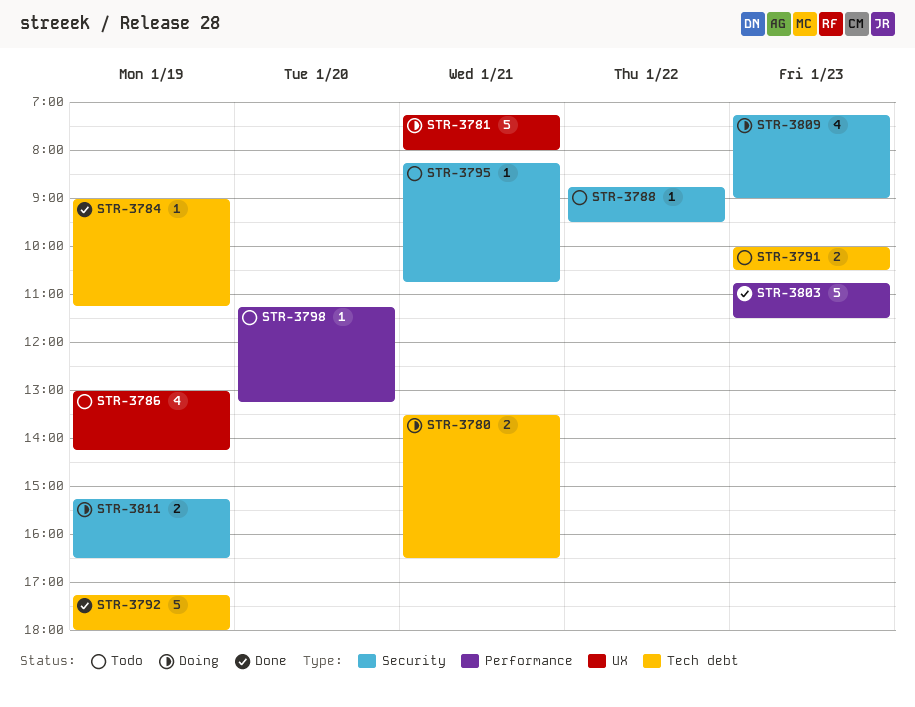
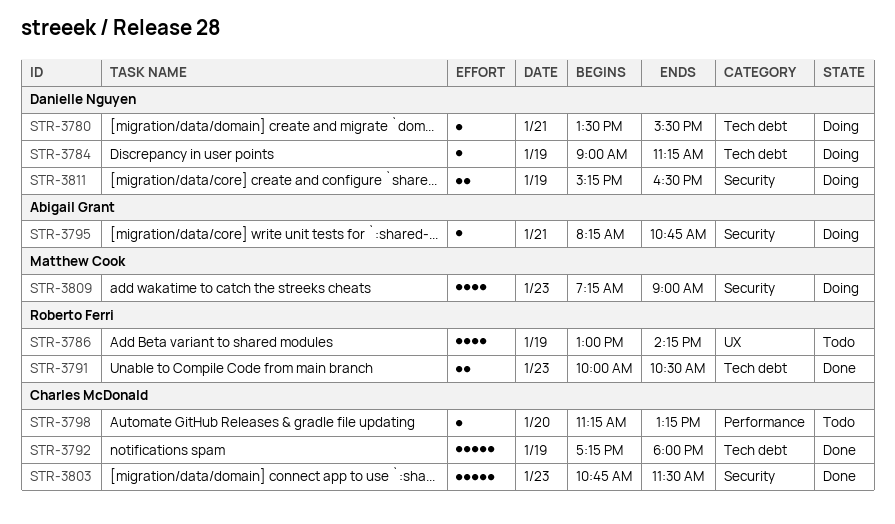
STR-3780, estimate: 2 -> 1
STR-3780, ends: 16:30 -> 15:30
STR-3781: present -> none
STR-3784, status: Done -> Doing
STR-3788: present -> none
STR-3791, status: Todo -> Done
STR-3795, status: Todo -> Doing
STR-3803, label: Performance -> Security

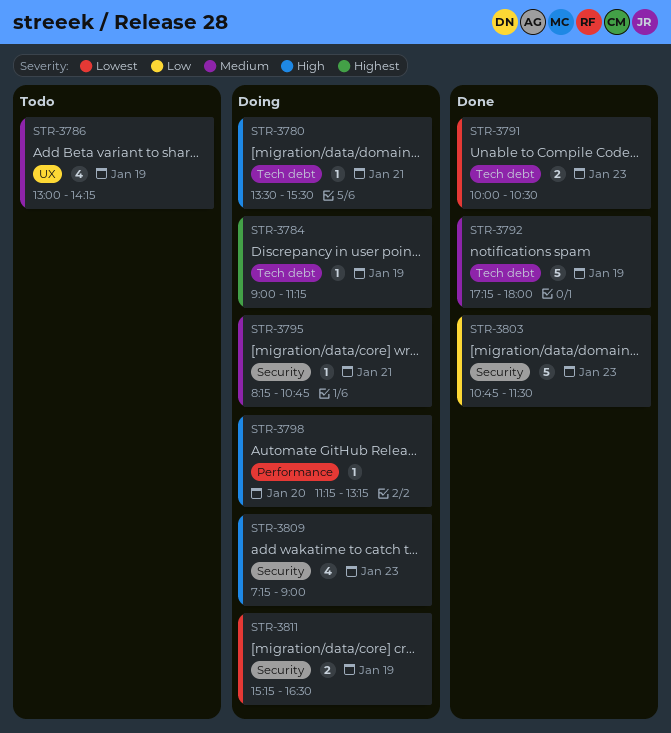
STR-3798, status: Todo -> Doing

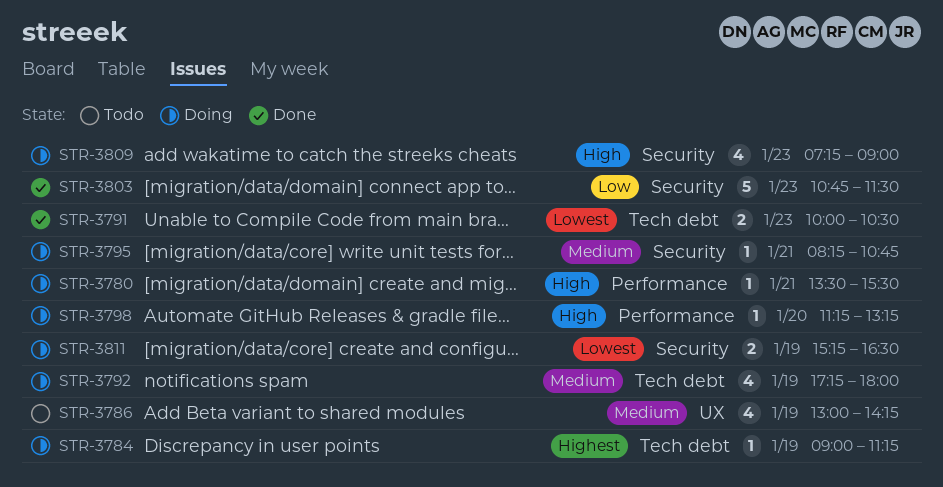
STR-3780, label: Tech debt -> Performance
STR-3792, status: Done -> Doing
STR-3792, estimate: 5 -> 4

